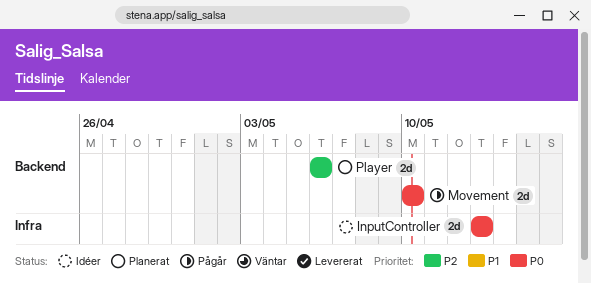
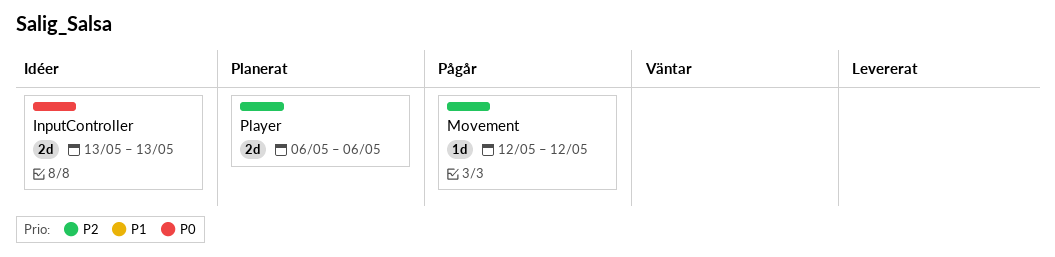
Movement, priority: P0 -> P2
Movement, estimate: 2d -> 1d
Movement, start: May 10 -> May 12
Movement, due: May 10 -> May 12

